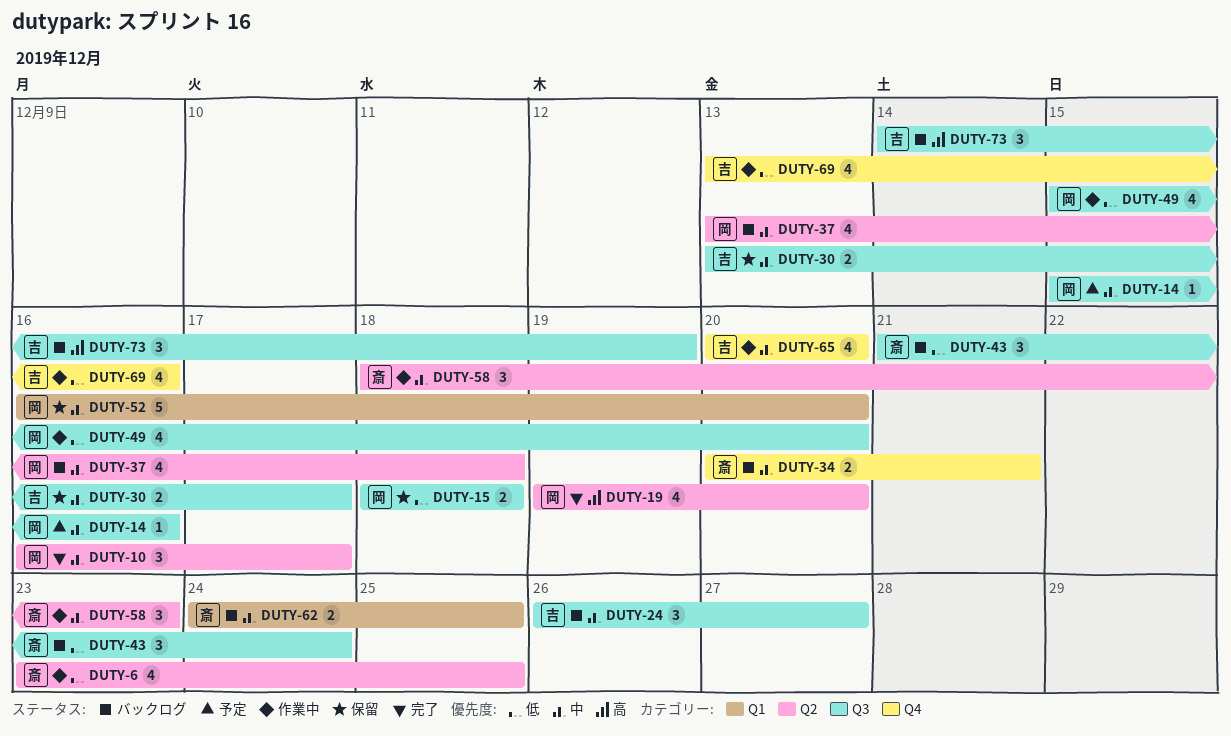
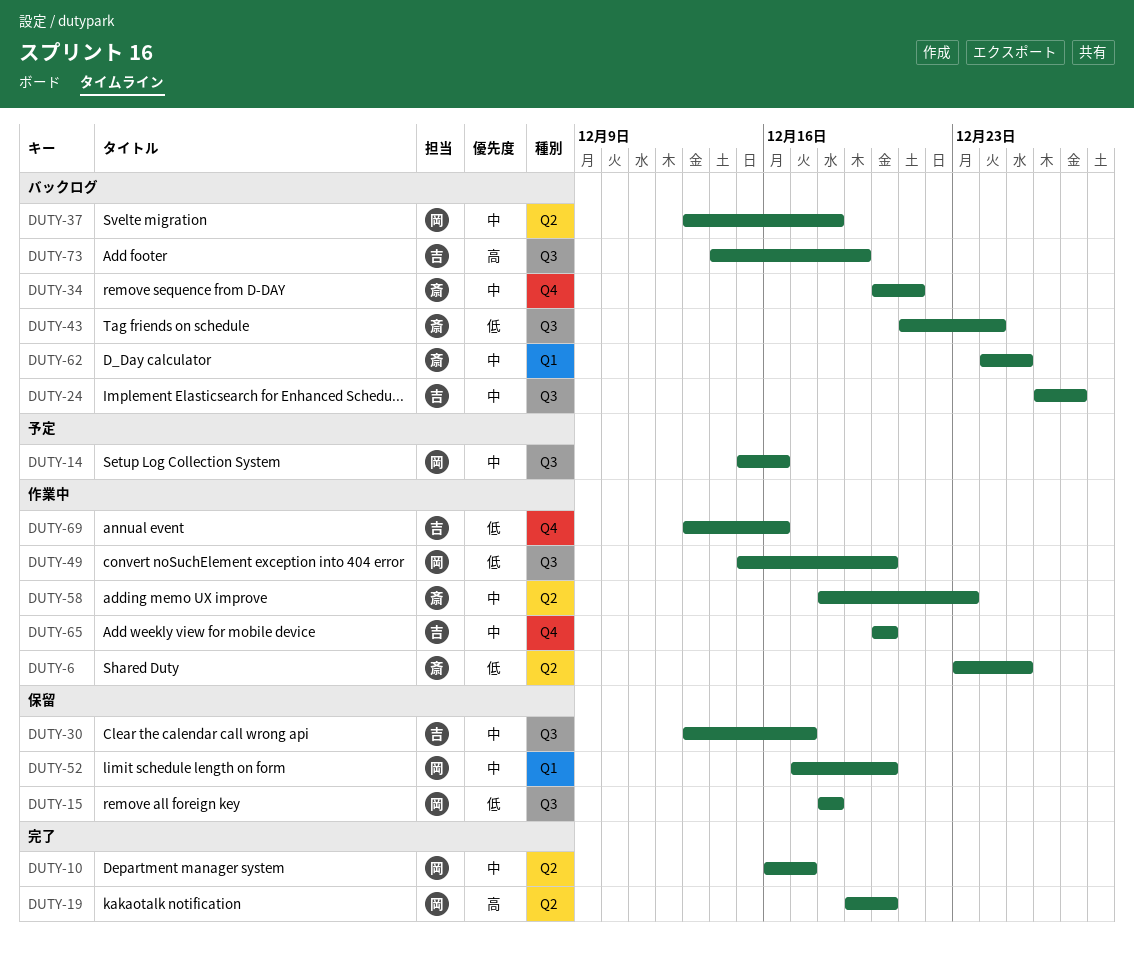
DUTY-52, start: Dec 16 -> Dec 17

